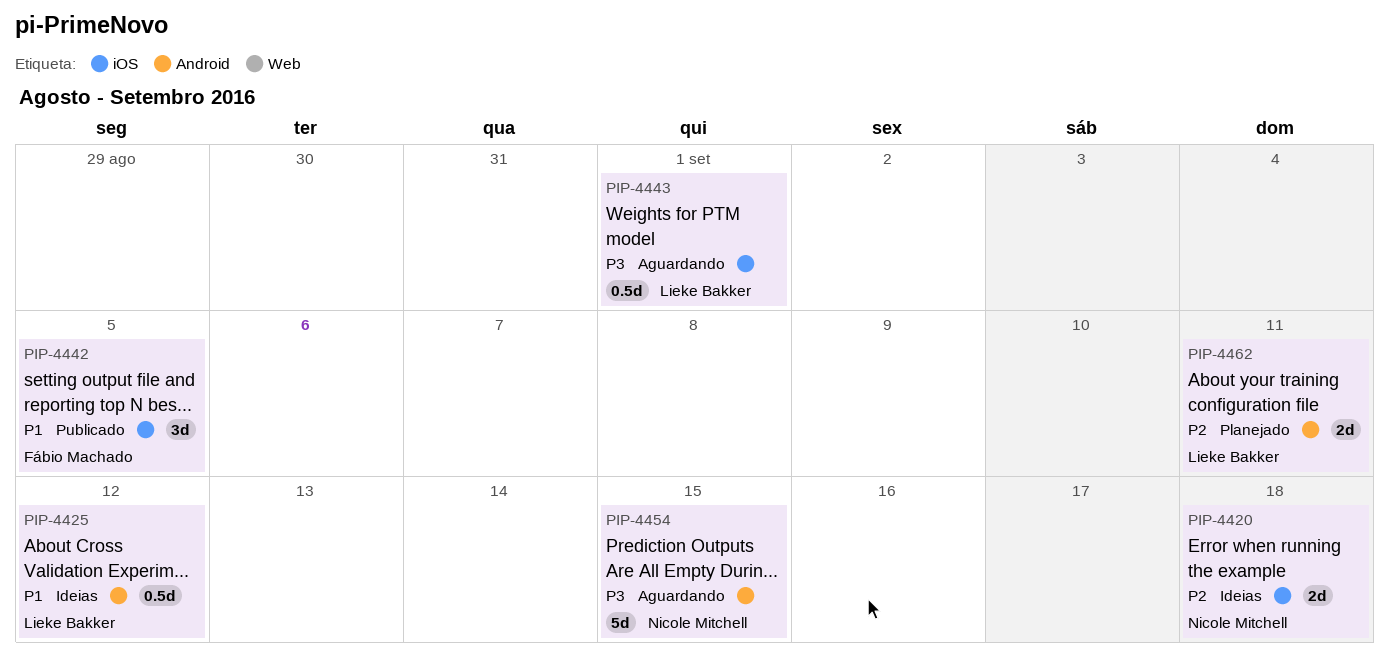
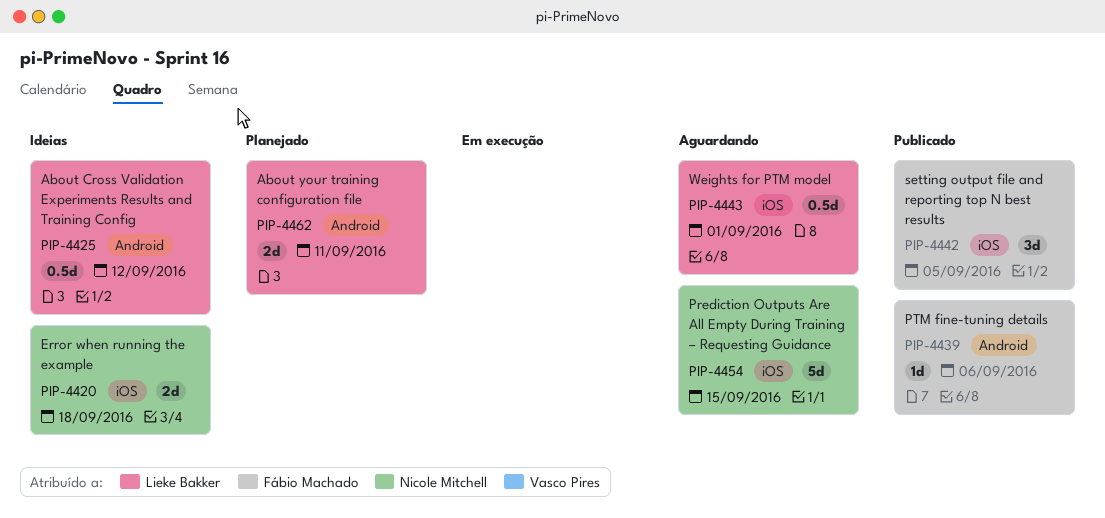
PIP-4439: none -> present
PIP-4454, label: Android -> iOS

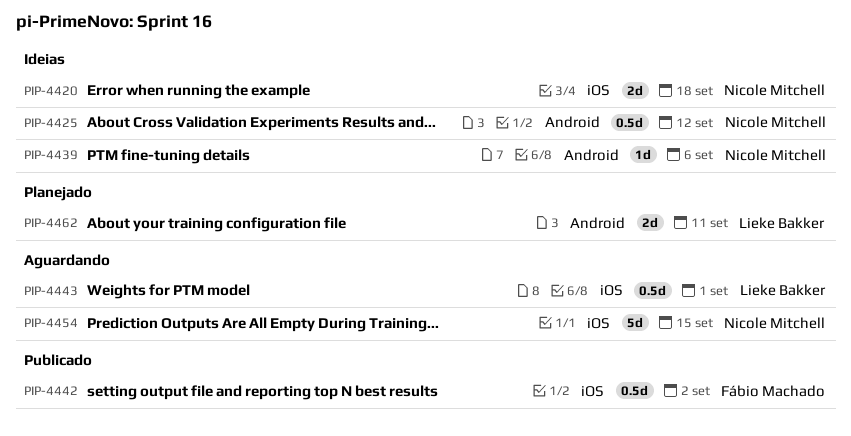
PIP-4425, owner: Lieke Bakker -> Nicole Mitchell
PIP-4439, status: Publicado -> Ideias
PIP-4439, owner: Fábio Machado -> Nicole Mitchell
PIP-4442, estimate: 3d -> 0.5d
PIP-4442, due: Sep 5 -> Sep 2

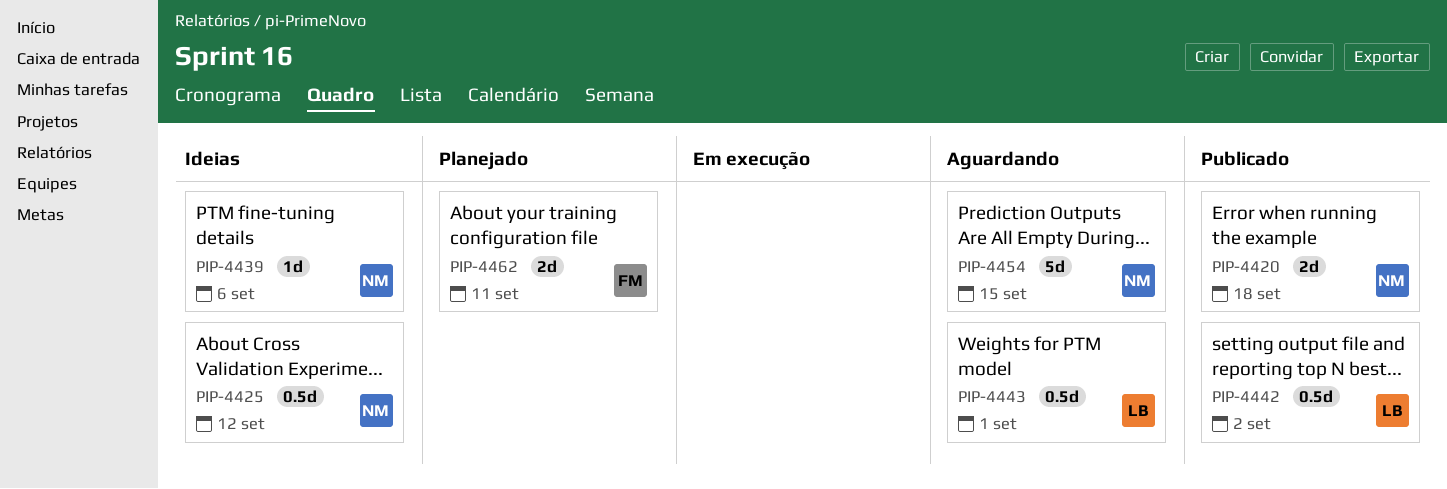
PIP-4420, status: Ideias -> Publicado
PIP-4442, owner: Fábio Machado -> Lieke Bakker
PIP-4462, owner: Lieke Bakker -> Fábio Machado

